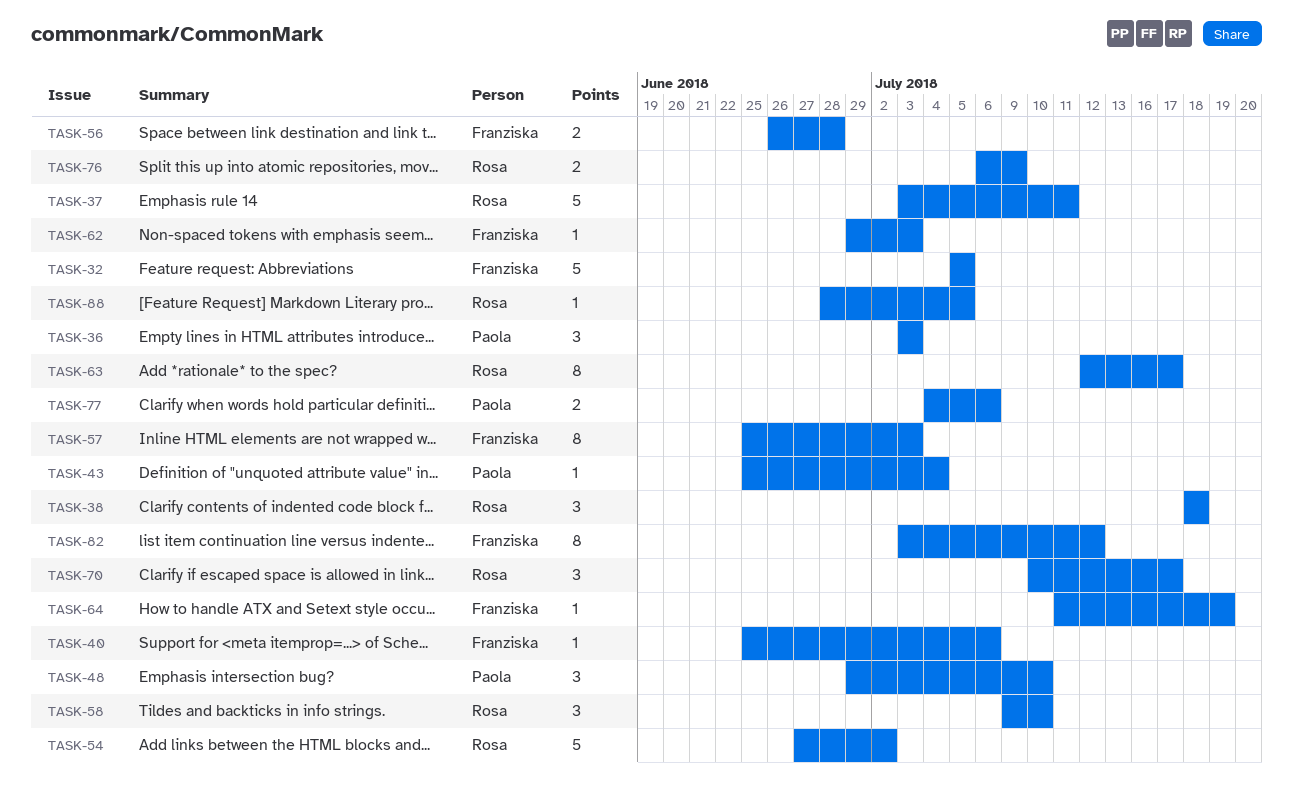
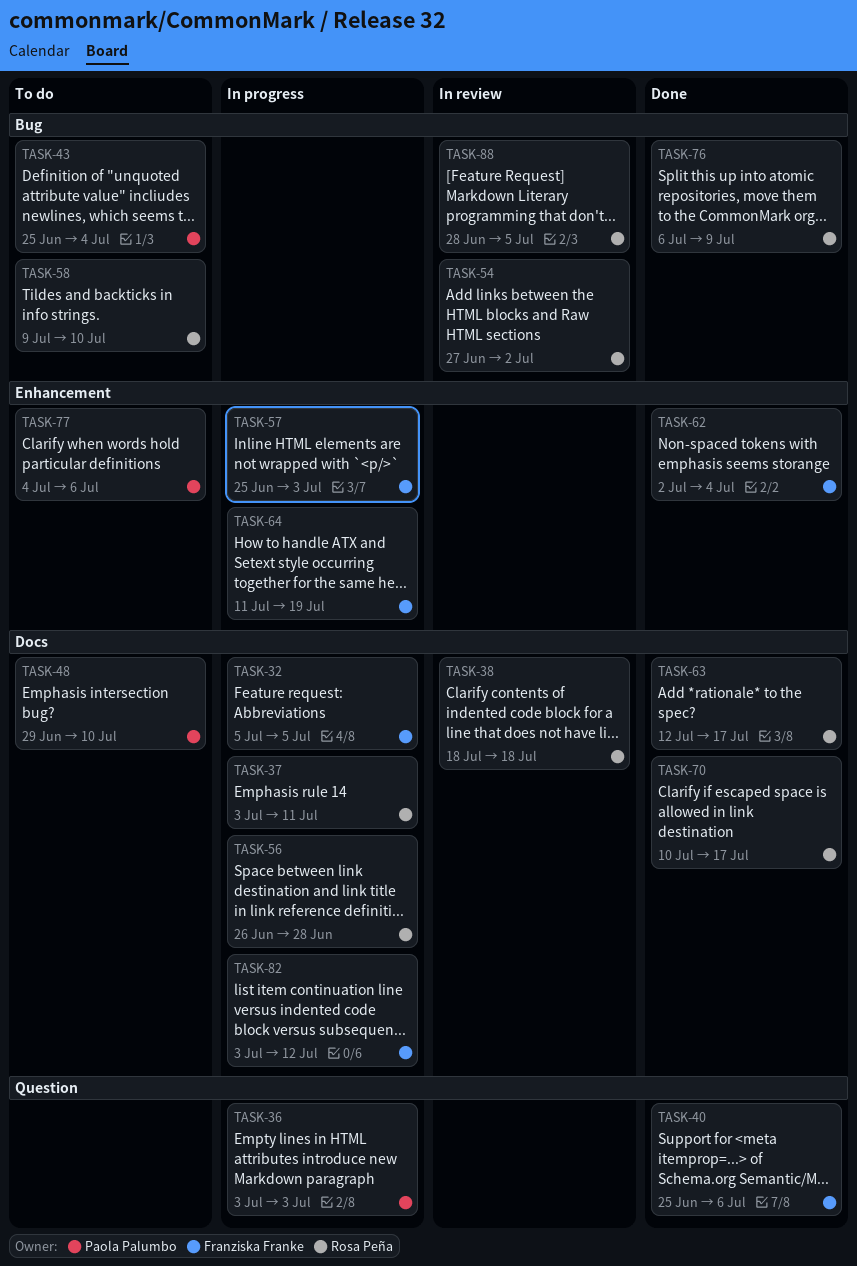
TASK-56, owner: Franziska Franke -> Rosa Peña
TASK-62, start: Jun 29 -> Jul 2
TASK-62, due: Jul 3 -> Jul 4

